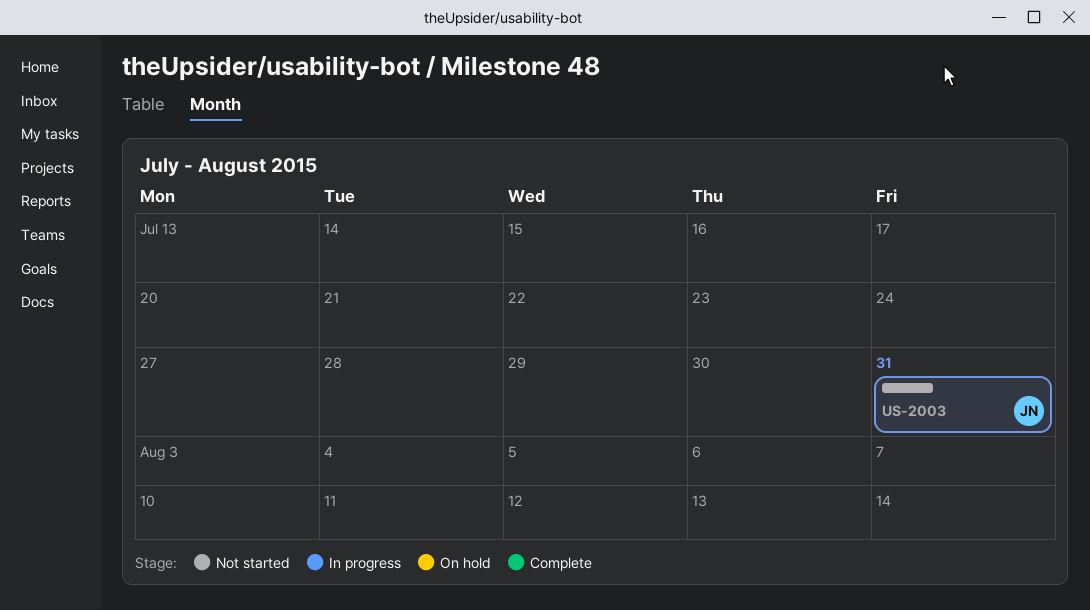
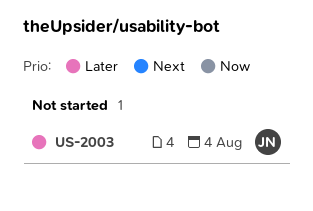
US-2003, due: Jul 31 -> Aug 4

